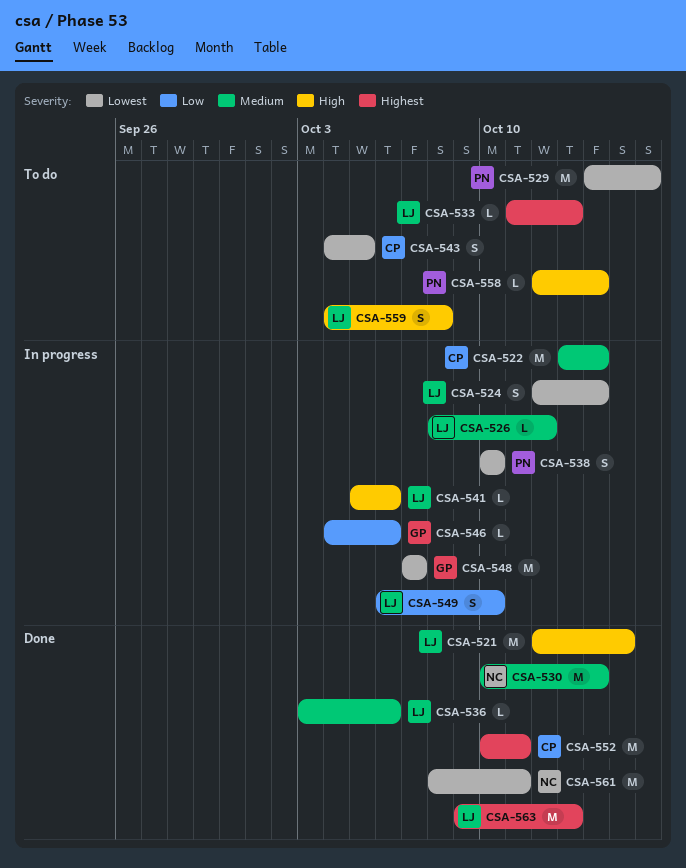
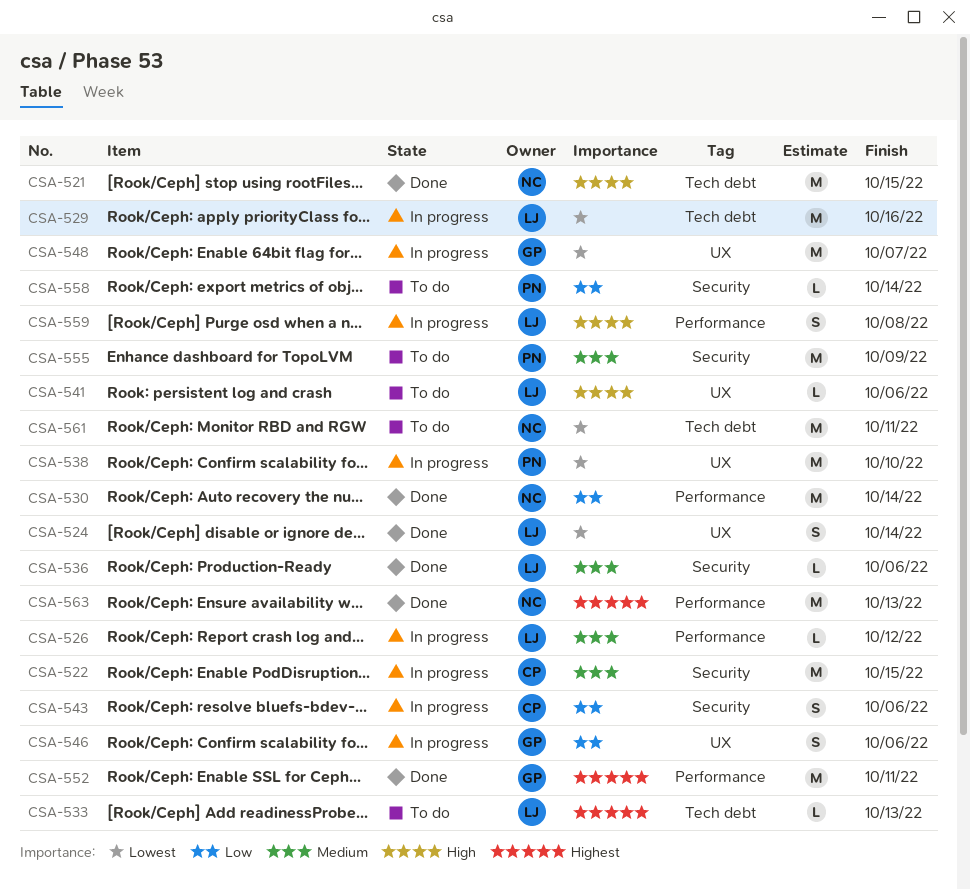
CSA-521, owner: LJ -> NC
CSA-522, due: Oct 14 -> Oct 15
CSA-524, status: In progress -> Done
CSA-529, status: To do -> In progress
CSA-529, owner: PN -> LJ
CSA-530, priority: Medium -> Low
CSA-538, estimate: S -> M
CSA-541, status: In progress -> To do
CSA-543, status: To do -> In progress
CSA-543, priority: Lowest -> Low
CSA-543, due: Oct 5 -> Oct 6
CSA-546, estimate: L -> S
CSA-549: present -> none
CSA-552, owner: CP -> GP
CSA-555: none -> present
CSA-558, priority: High -> Low
CSA-559, status: To do -> In progress
CSA-561, status: Done -> To do
CSA-563, owner: LJ -> NC

